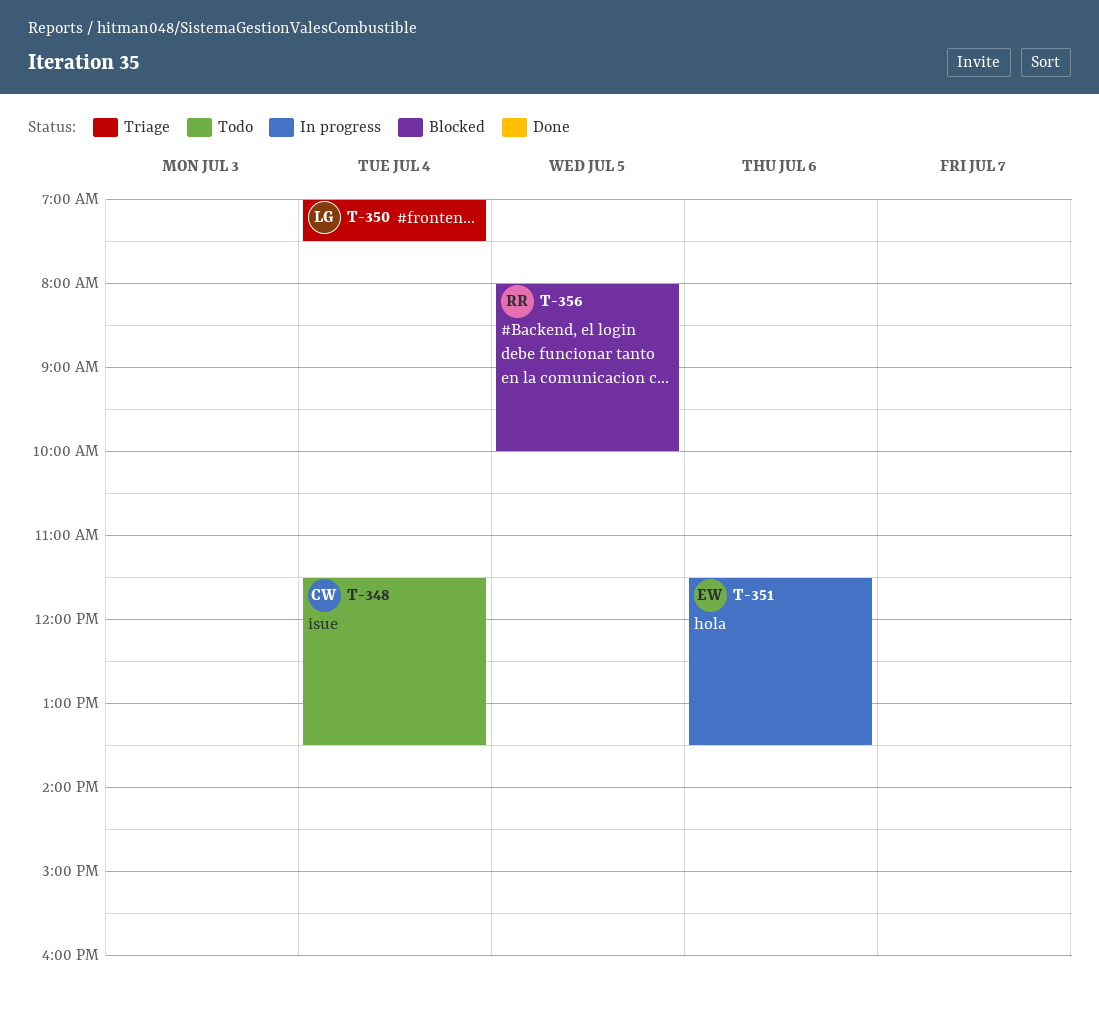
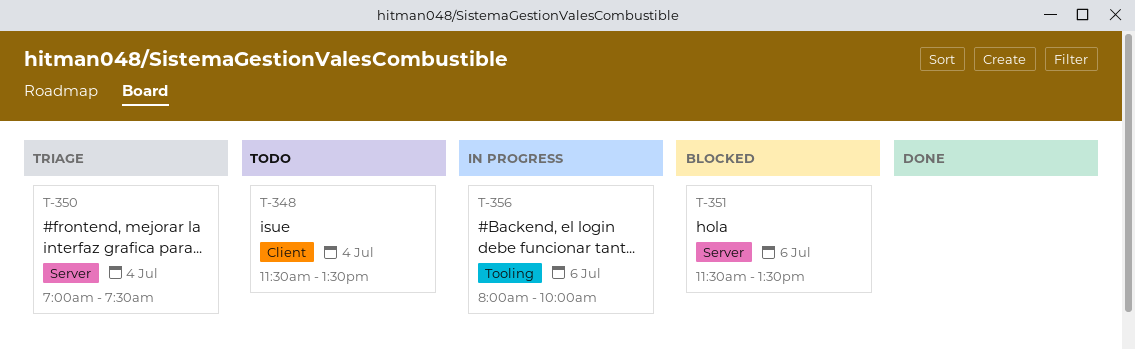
T-351, status: In progress -> Blocked
T-356, status: Blocked -> In progress
T-356, day: Jul 5 -> Jul 6

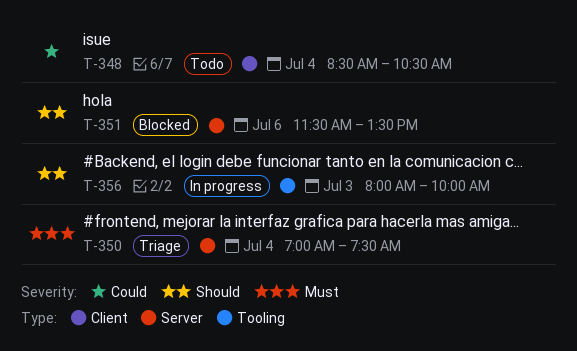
T-348, begins: 11:30 -> 08:30
T-348, ends: 13:30 -> 10:30
T-356, day: Jul 6 -> Jul 3

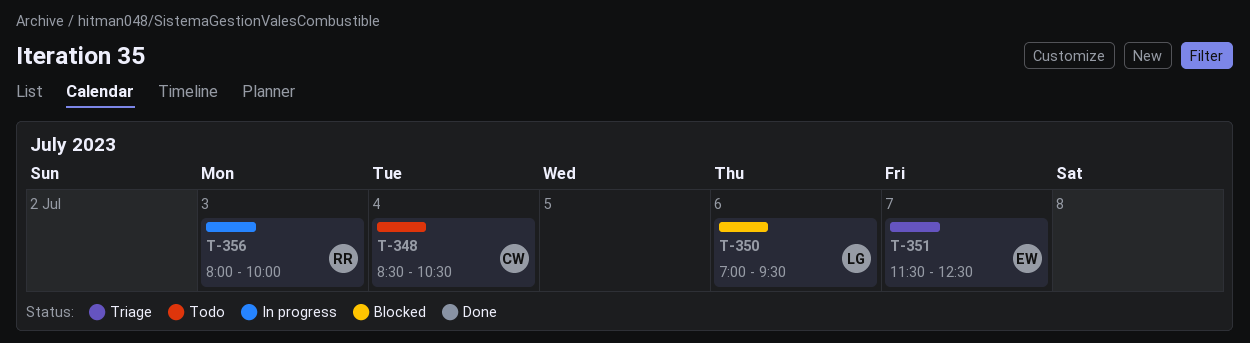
T-350, status: Triage -> Blocked
T-350, day: Jul 4 -> Jul 6
T-350, ends: 07:30 -> 09:30
T-351, status: Blocked -> Triage
T-351, day: Jul 6 -> Jul 7
T-351, ends: 13:30 -> 12:30

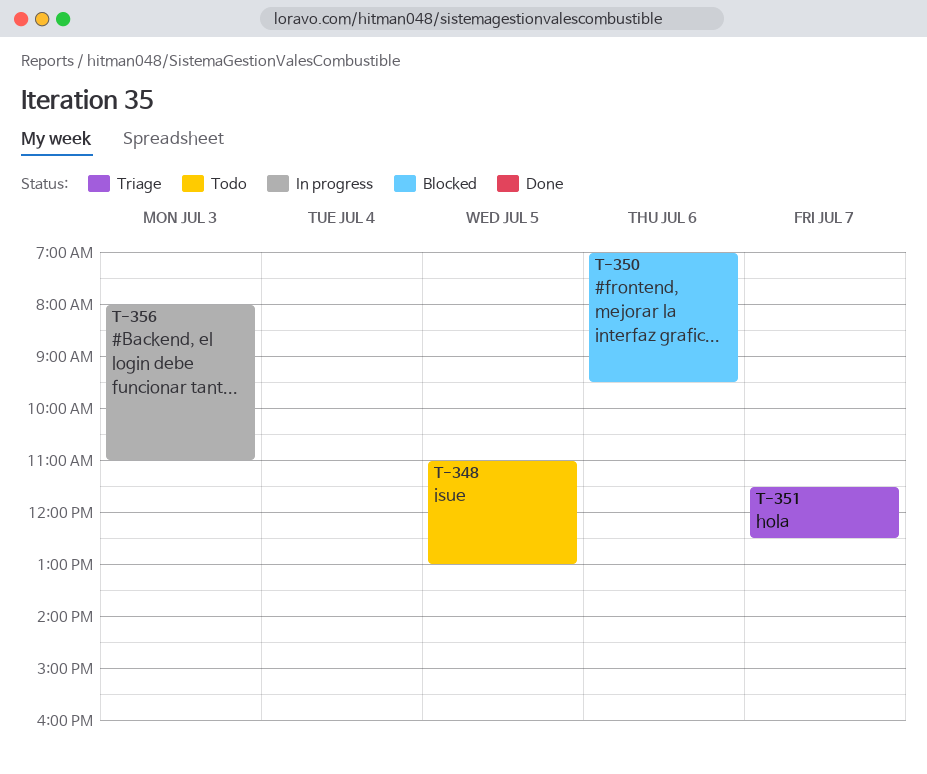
T-348, day: Jul 4 -> Jul 5
T-348, begins: 08:30 -> 11:00
T-348, ends: 10:30 -> 13:00
T-356, ends: 10:00 -> 11:00

